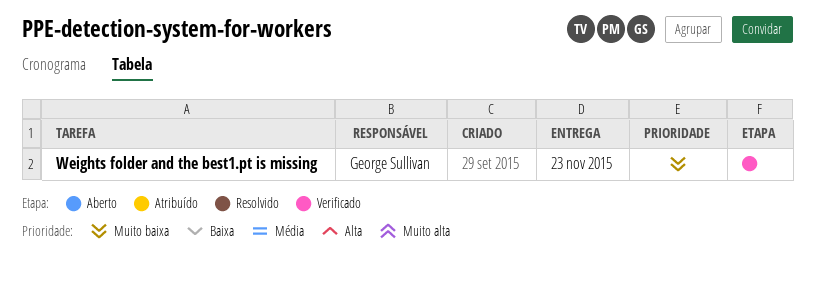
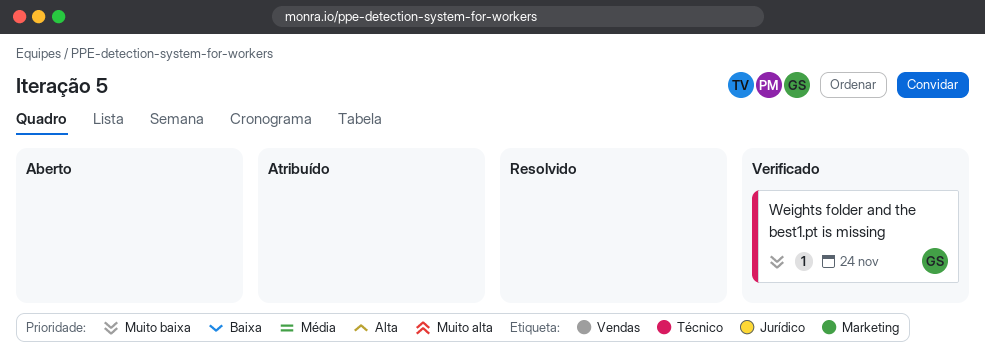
Weights folder and the best1.pt is missing, due: Nov 23 -> Nov 24

